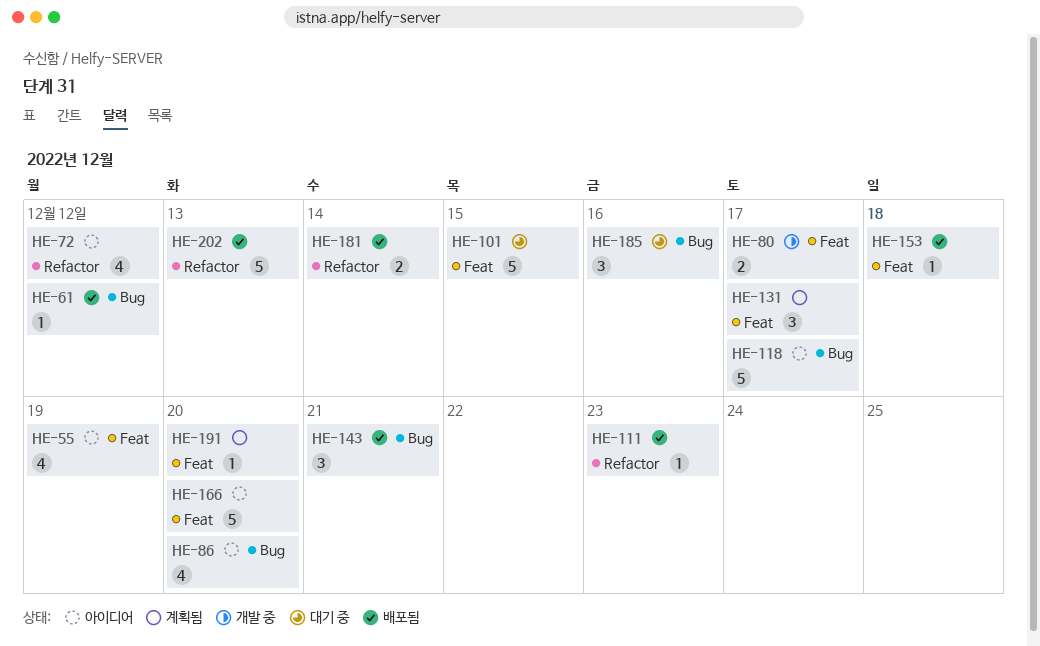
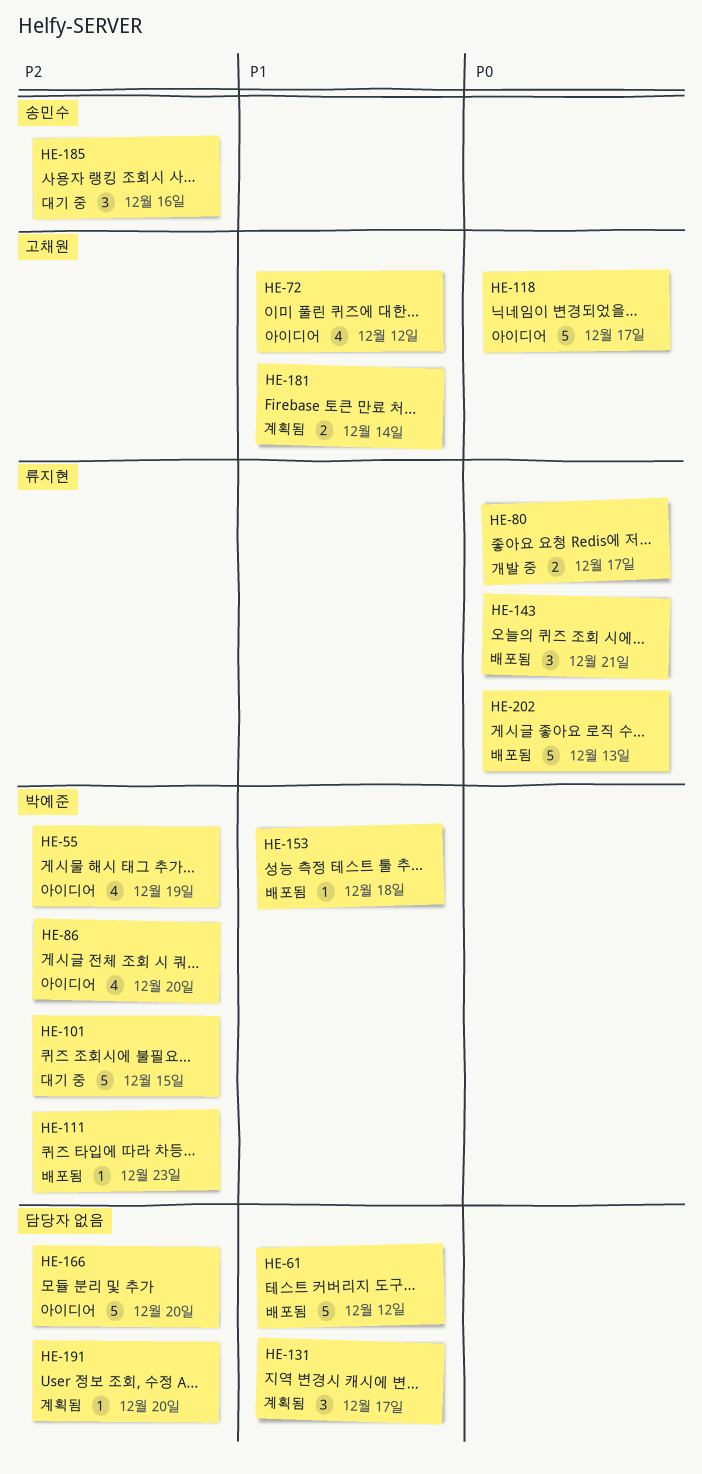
HE-61, estimate: 1 -> 5
HE-181, status: 배포됨 -> 계획됨

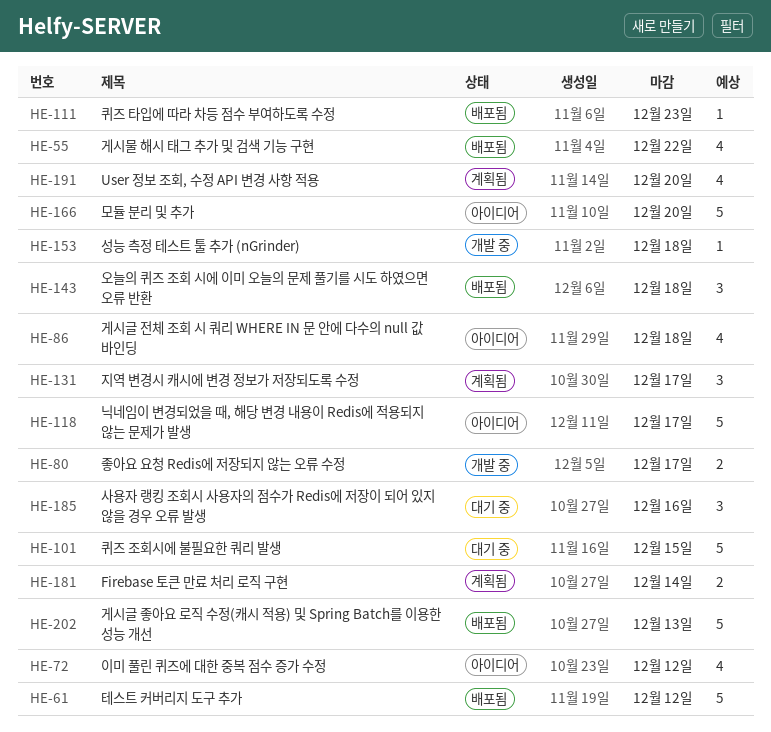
HE-55, status: 아이디어 -> 배포됨
HE-55, due: Dec 19 -> Dec 22
HE-86, due: Dec 20 -> Dec 18
HE-143, due: Dec 21 -> Dec 18
HE-153, status: 배포됨 -> 개발 중
HE-191, estimate: 1 -> 4

